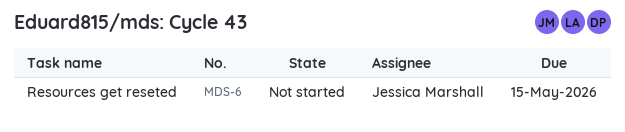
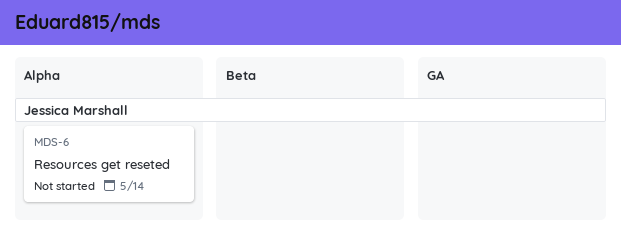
MDS-6, due: May 15 -> May 14

